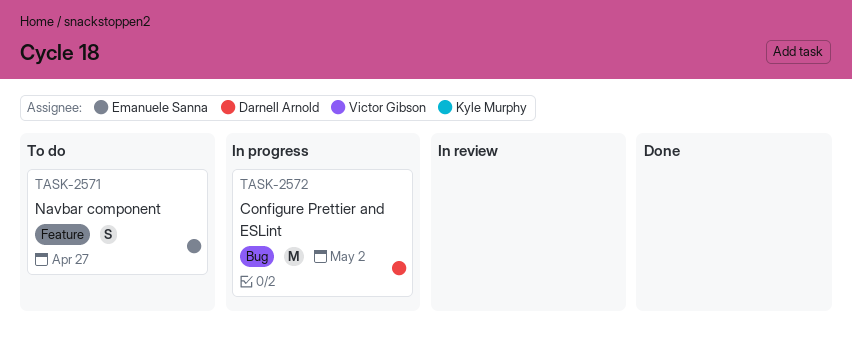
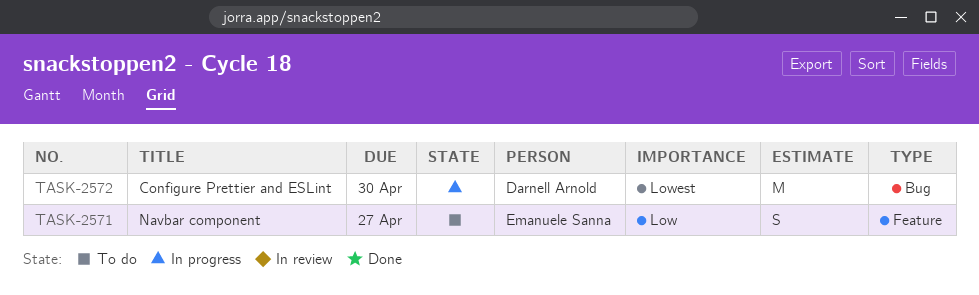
TASK-2572, due: May 2 -> Apr 30

